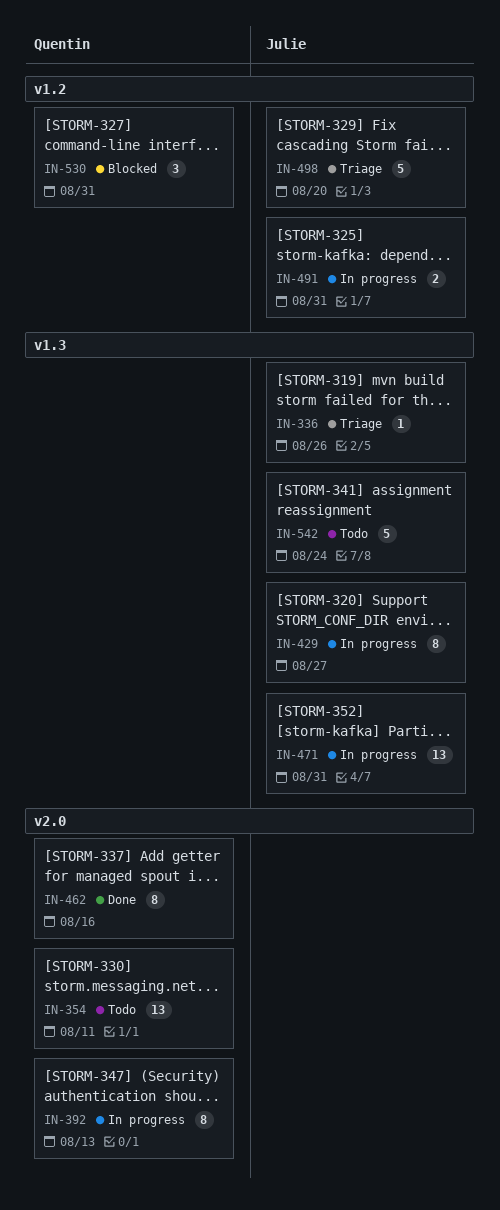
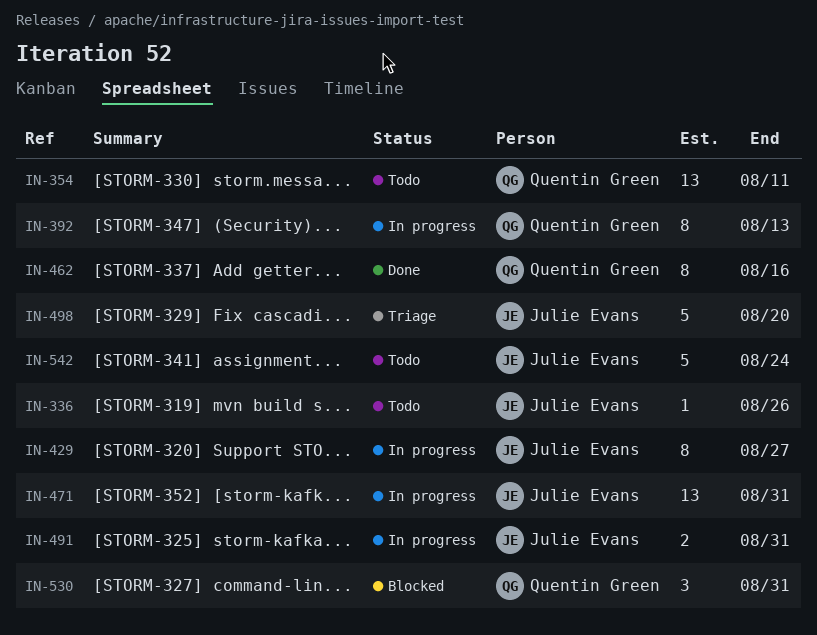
IN-336, status: Triage -> Todo

